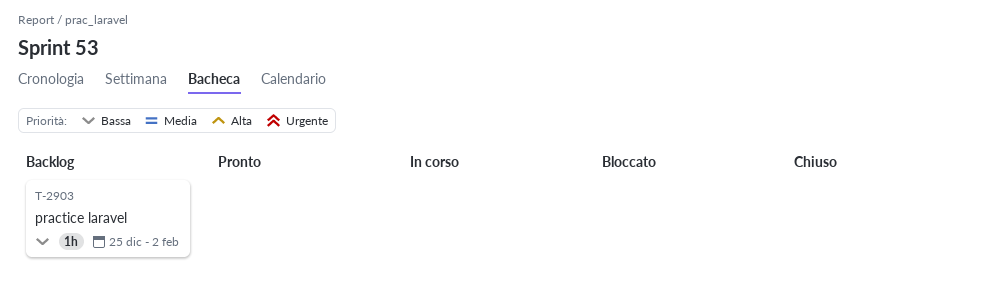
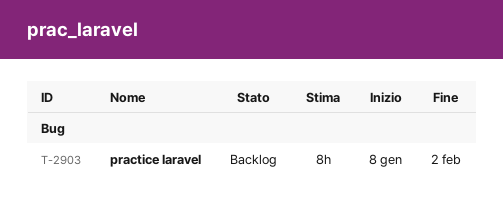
T-2903, estimate: 1h -> 8h
T-2903, start: Dec 25 -> Jan 8

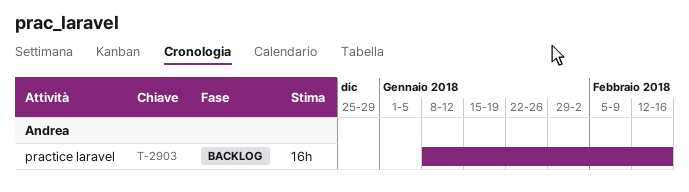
T-2903, estimate: 8h -> 16h
T-2903, due: Feb 2 -> Feb 16

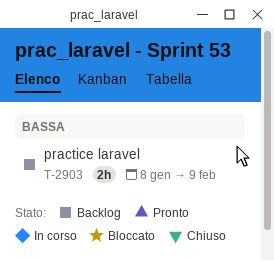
T-2903, estimate: 16h -> 2h
T-2903, due: Feb 16 -> Feb 9

